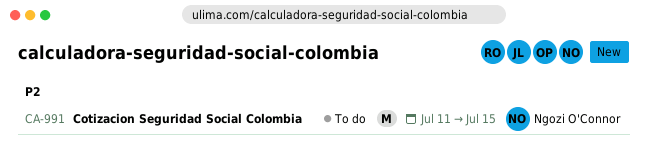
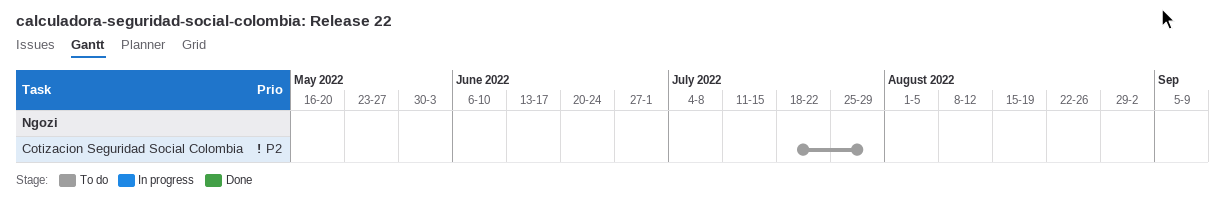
Cotizacion Seguridad Social Colombia, start: Jul 11 -> Jul 18
Cotizacion Seguridad Social Colombia, due: Jul 15 -> Jul 29

